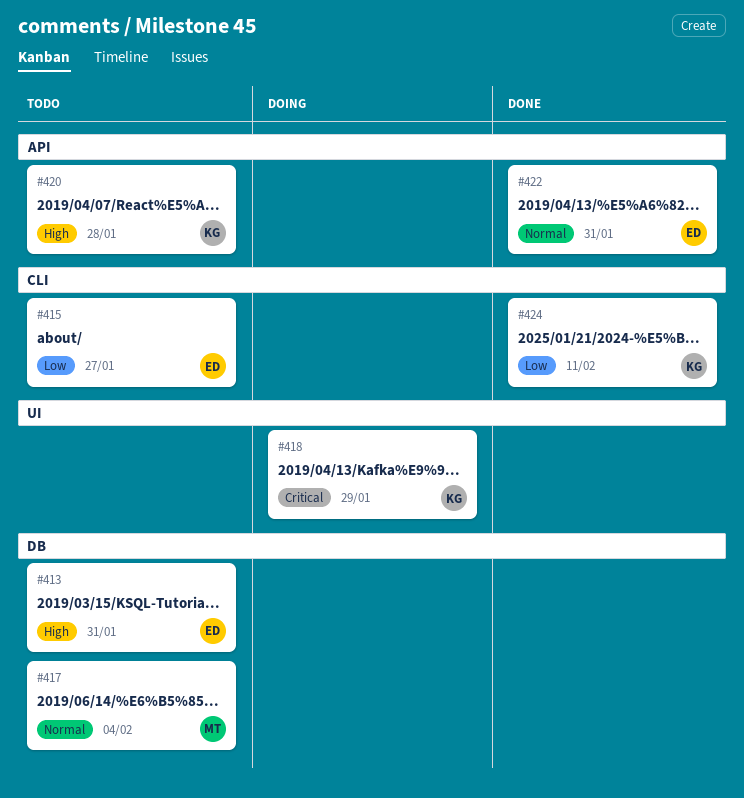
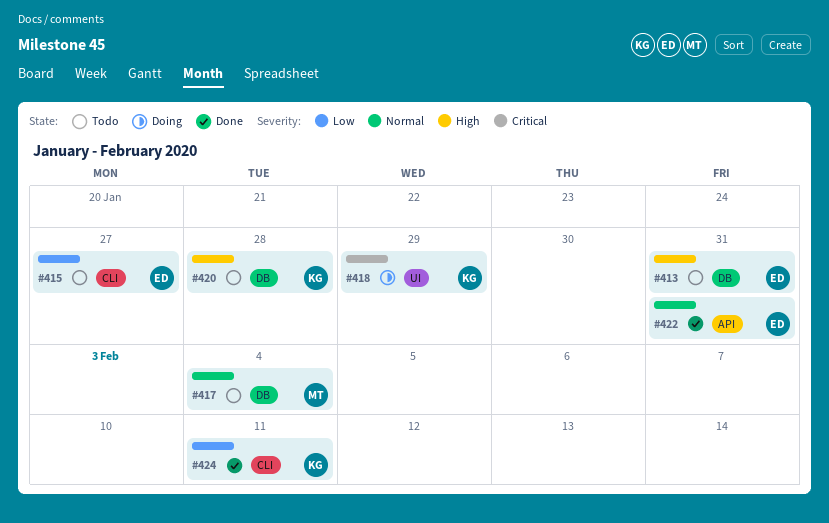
#420, label: API -> DB

